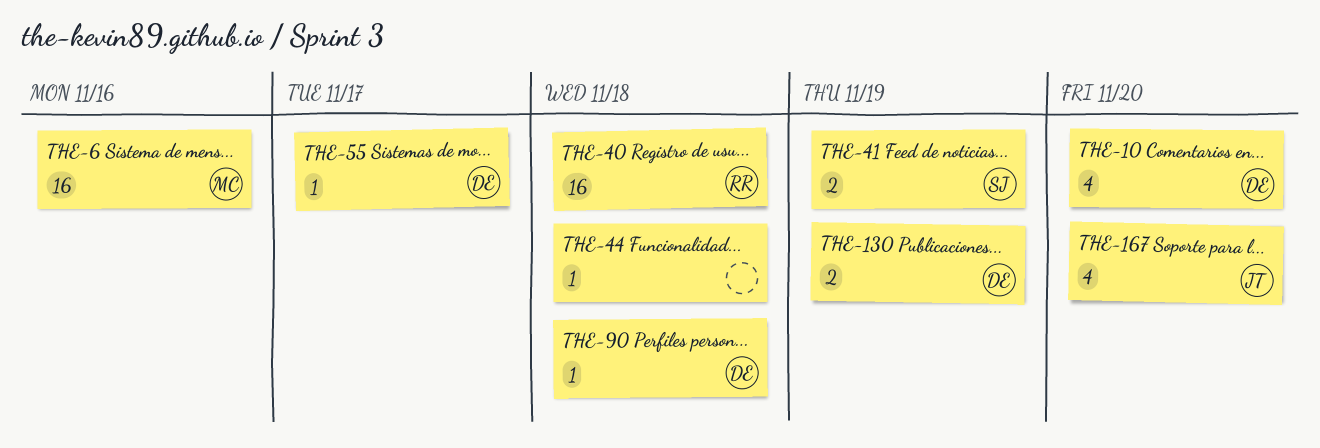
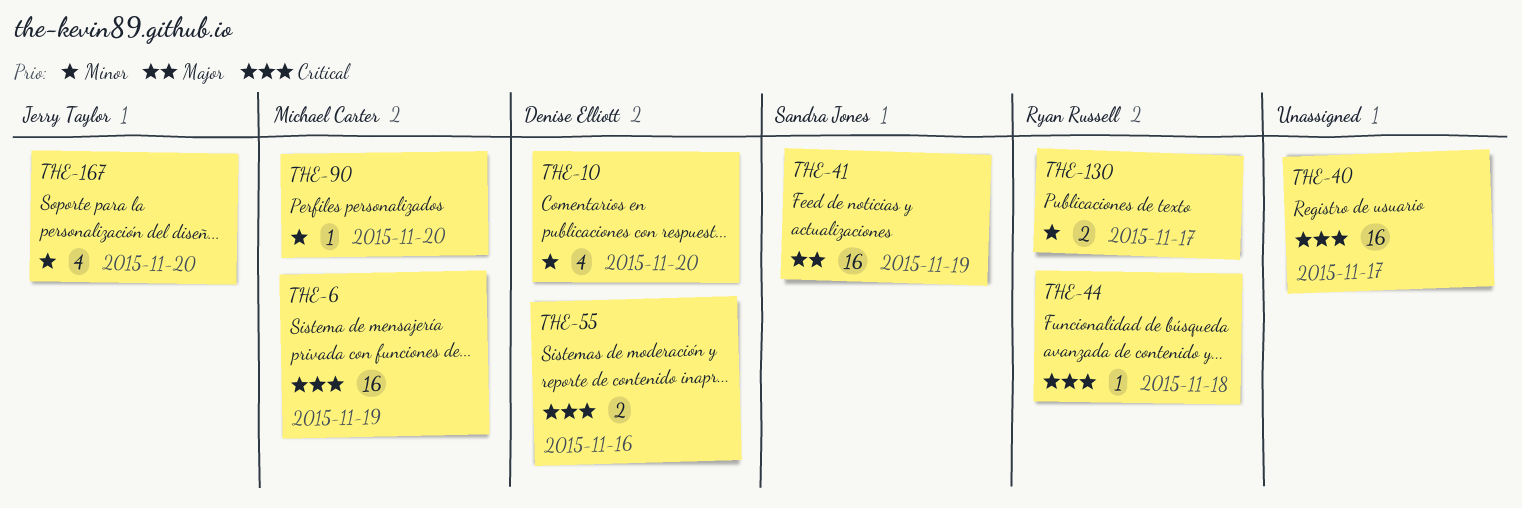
THE-6, due: Nov 16 -> Nov 19
THE-40, owner: Ryan Russell -> none
THE-40, due: Nov 18 -> Nov 17
THE-41, estimate: 2 -> 16
THE-44, owner: none -> Ryan Russell
THE-55, estimate: 1 -> 2
THE-55, due: Nov 17 -> Nov 16
THE-90, owner: Denise Elliott -> Michael Carter
THE-90, due: Nov 18 -> Nov 20
THE-130, owner: Denise Elliott -> Ryan Russell
THE-130, due: Nov 19 -> Nov 17

